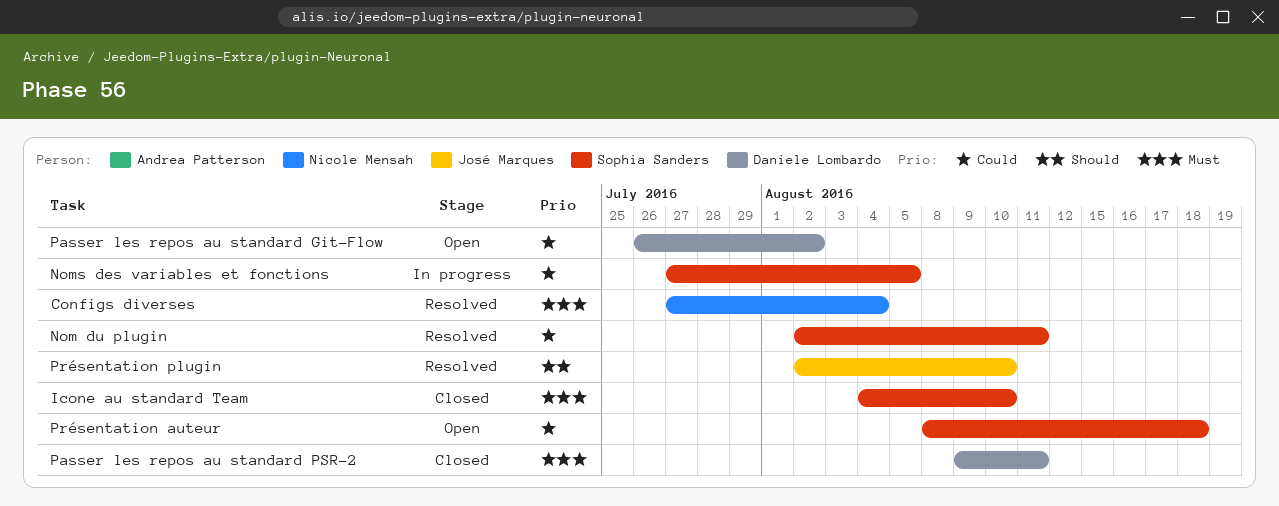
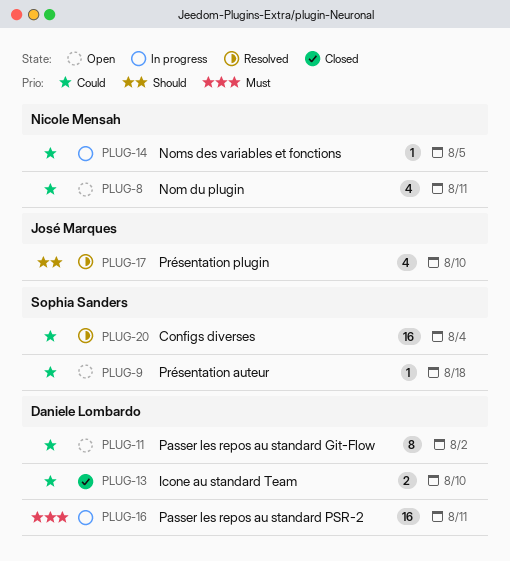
Configs diverses, owner: Nicole Mensah -> Sophia Sanders
Configs diverses, priority: Must -> Could
Icone au standard Team, owner: Sophia Sanders -> Daniele Lombardo
Icone au standard Team, priority: Must -> Could
Nom du plugin, status: Resolved -> Open
Nom du plugin, owner: Sophia Sanders -> Nicole Mensah
Noms des variables et fonctions, owner: Sophia Sanders -> Nicole Mensah
Passer les repos au standard PSR-2, status: Closed -> In progress

